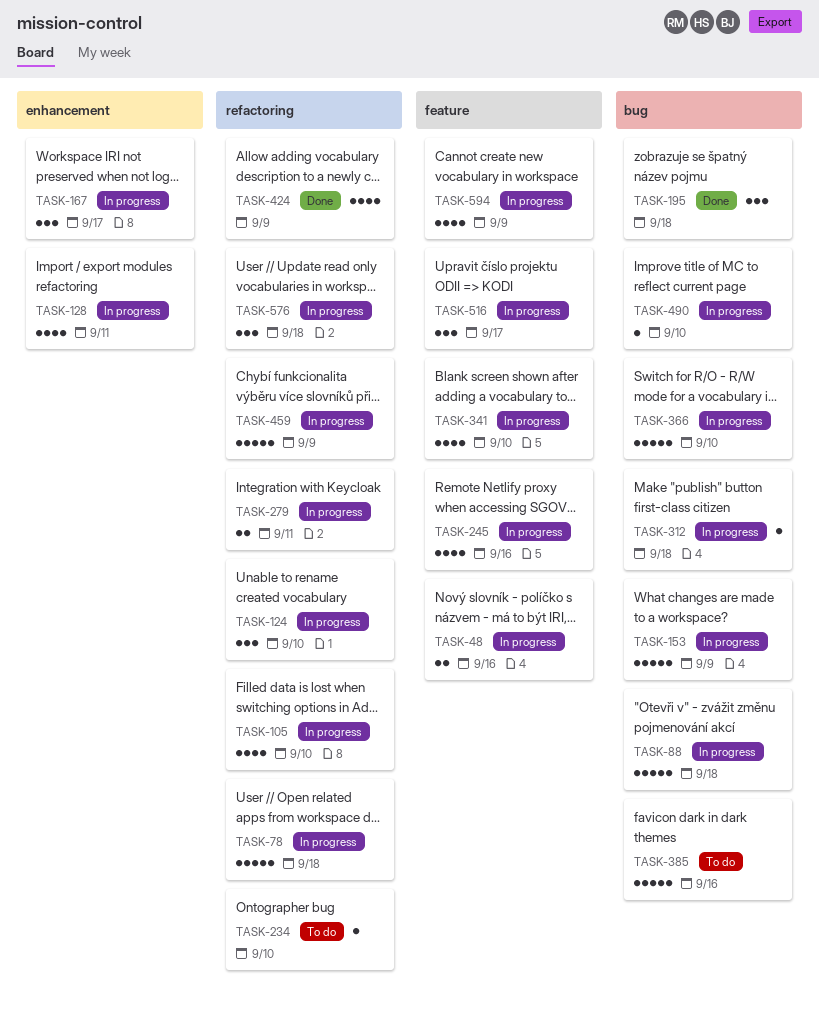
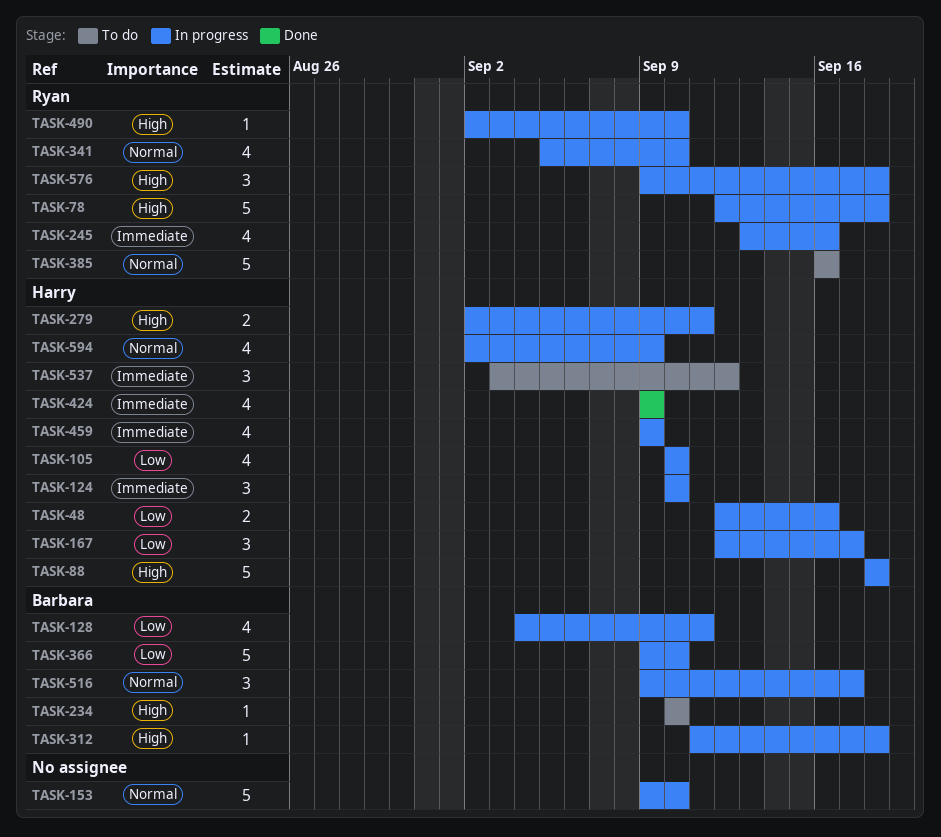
TASK-153, due: Sep 9 -> Sep 10
TASK-195: present -> none
TASK-459, estimate: 5 -> 4
TASK-537: none -> present

